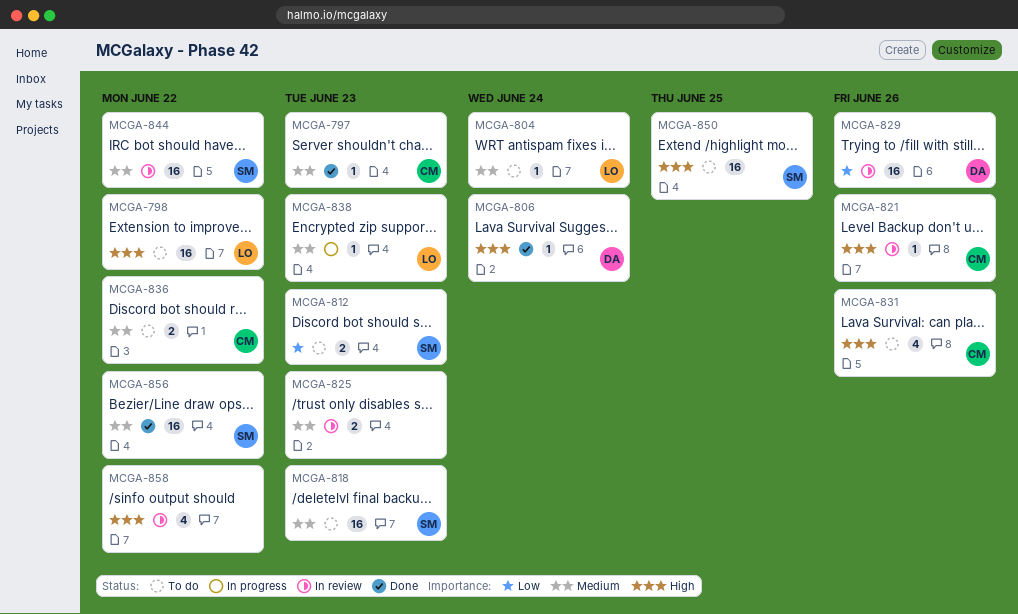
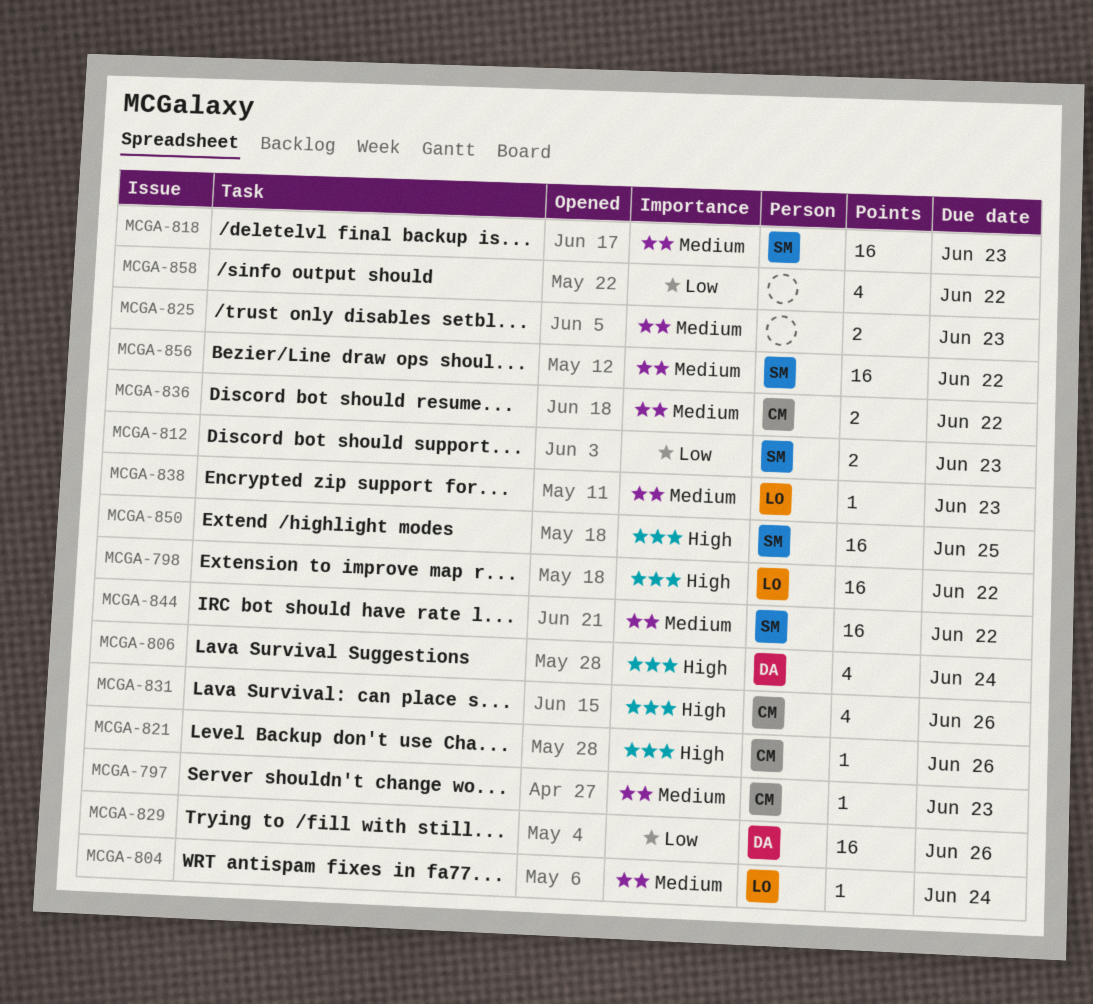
MCGA-806, estimate: 1 -> 4
MCGA-858, priority: High -> Low

